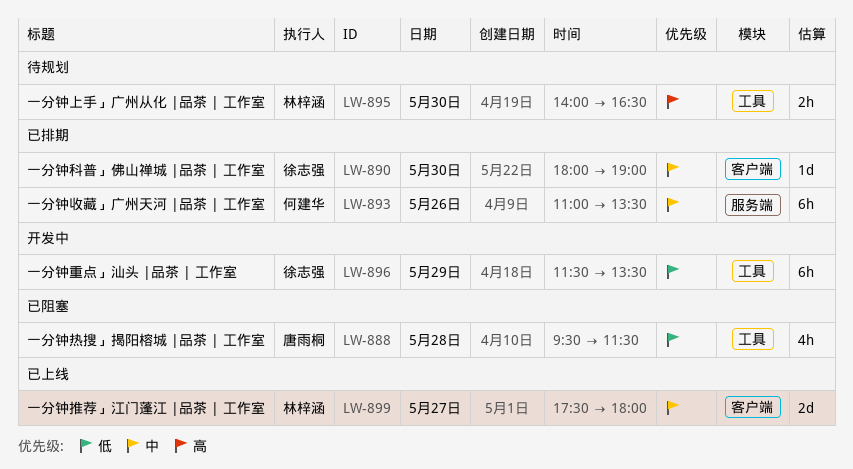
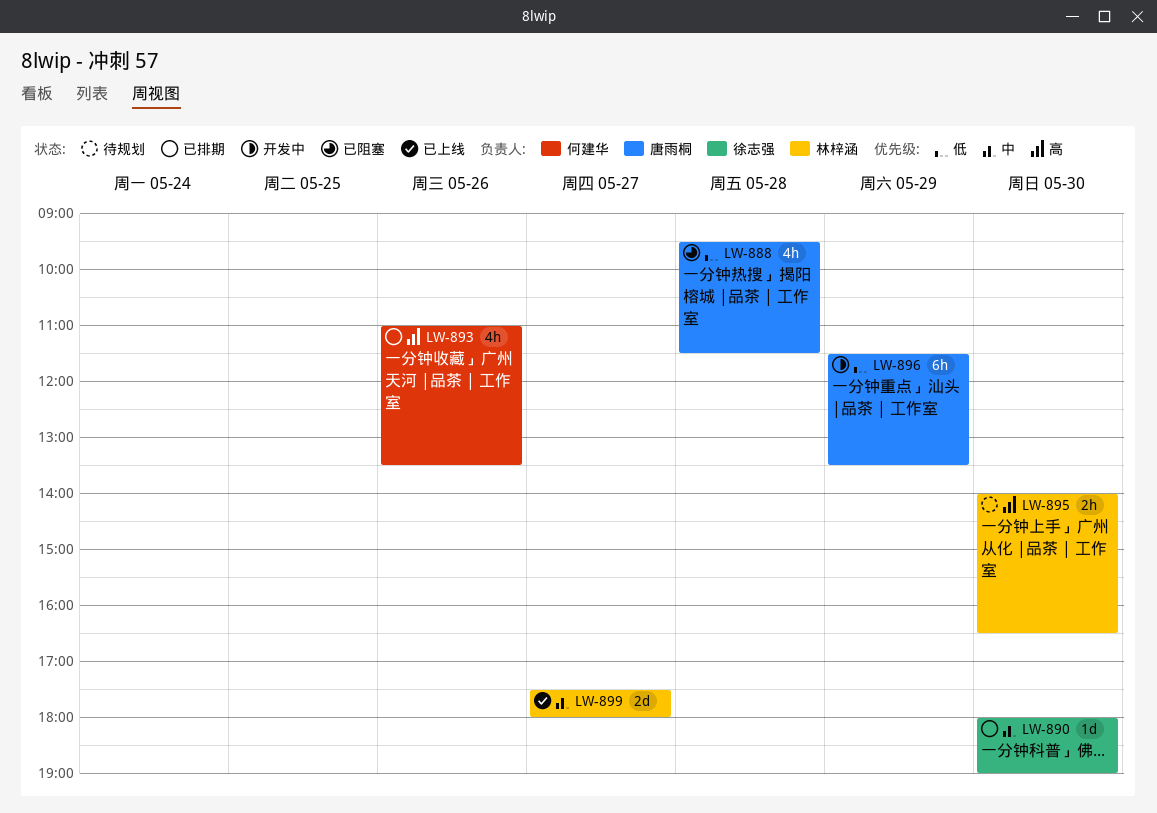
LW-893, priority: 中 -> 高
LW-893, estimate: 6h -> 4h
LW-896, owner: 徐志强 -> 唐雨桐

